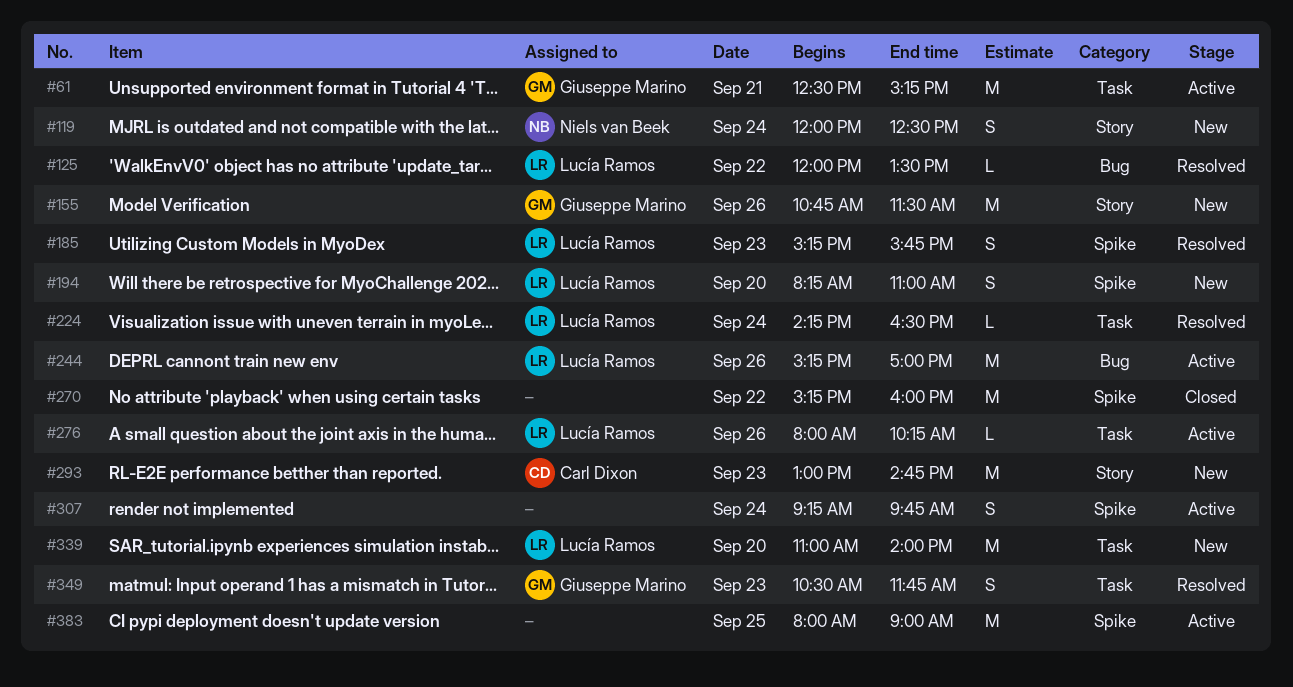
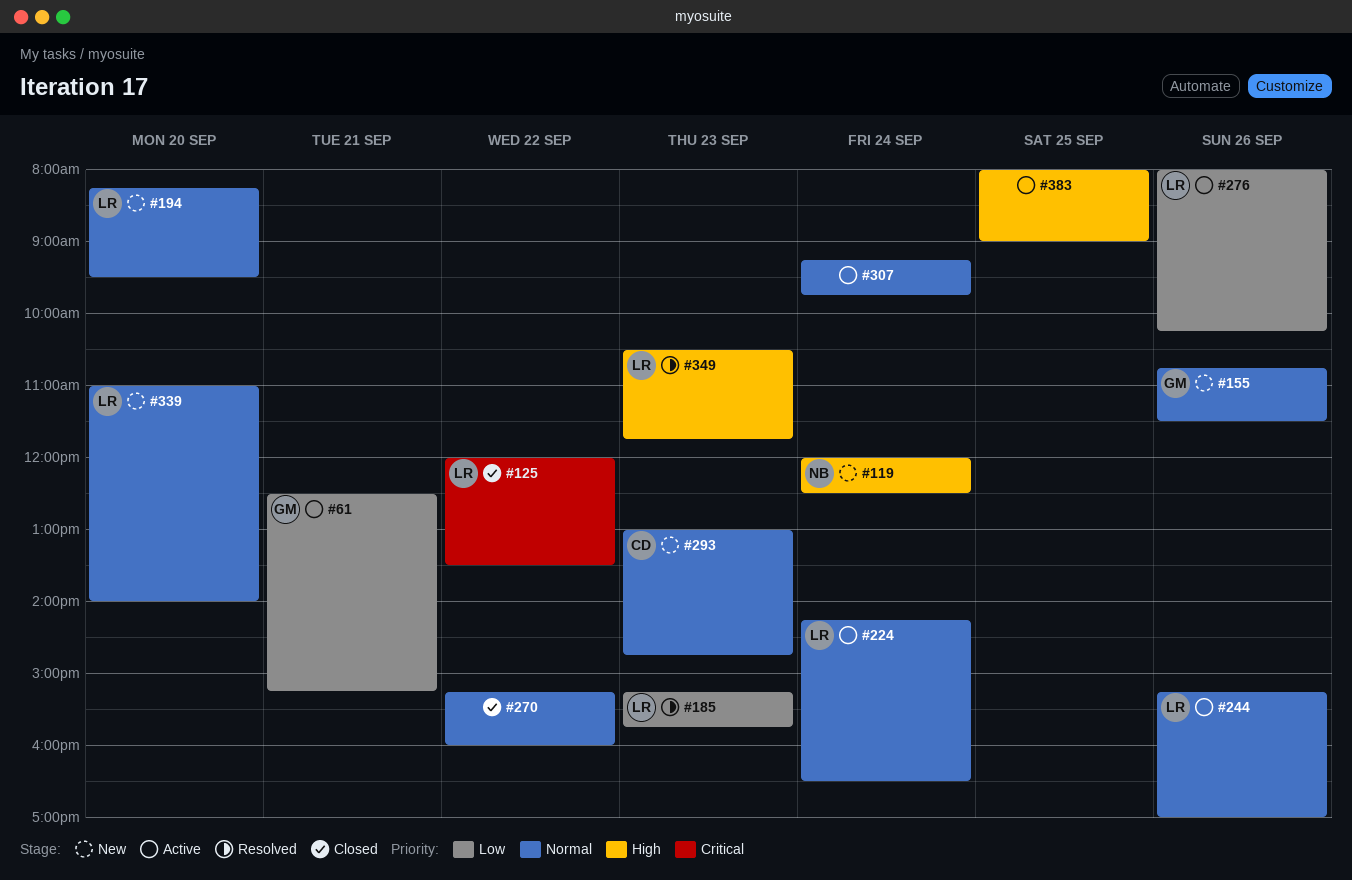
#125, status: Resolved -> Closed
#194, ends: 11:00 -> 09:30
#224, status: Resolved -> Active
#349, owner: Giuseppe Marino -> Lucía Ramos

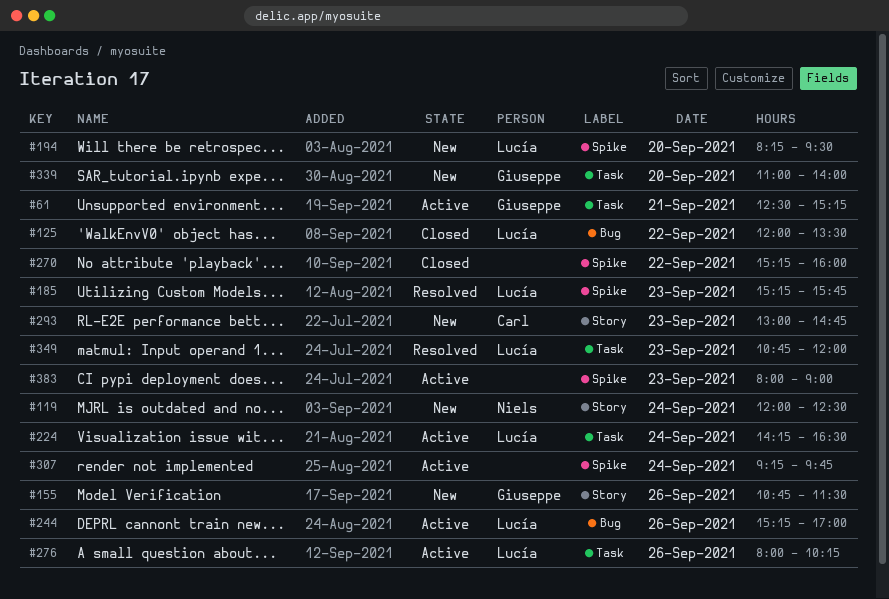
#339, owner: Lucía -> Giuseppe
#349, begins: 10:30 -> 10:45
#349, ends: 11:45 -> 12:00
#383, day: Sep 25 -> Sep 23

